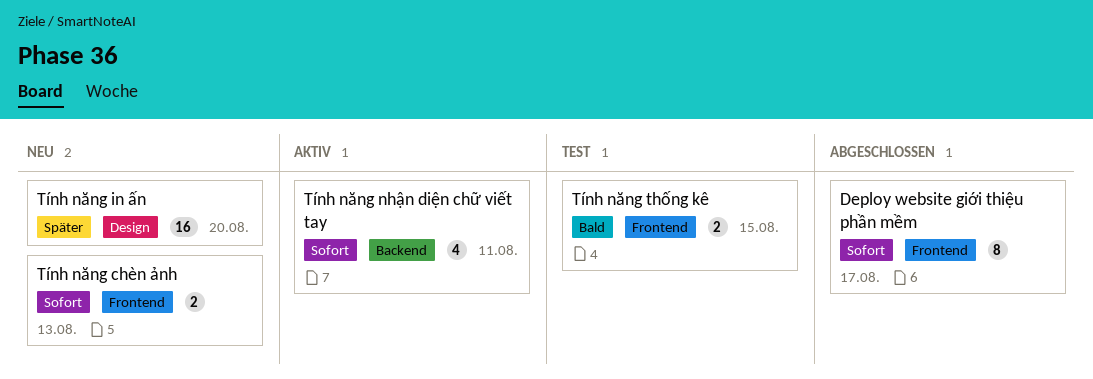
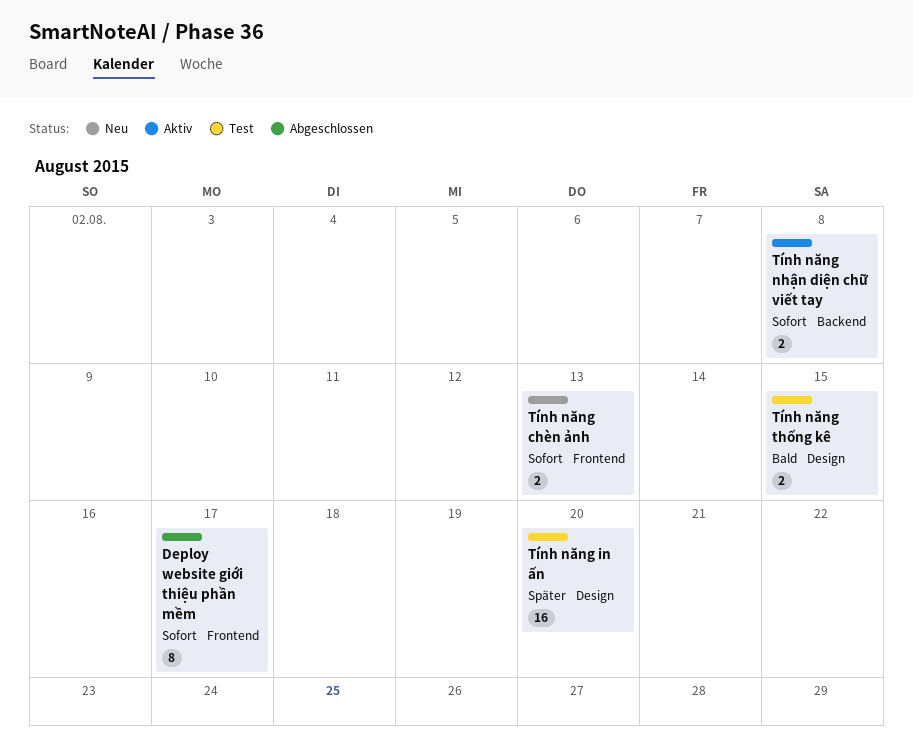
Tính năng in ấn, status: Neu -> Test
Tính năng nhận diện chữ viết tay, estimate: 4 -> 2
Tính năng nhận diện chữ viết tay, due: Aug 11 -> Aug 8
Tính năng thống kê, label: Frontend -> Design

